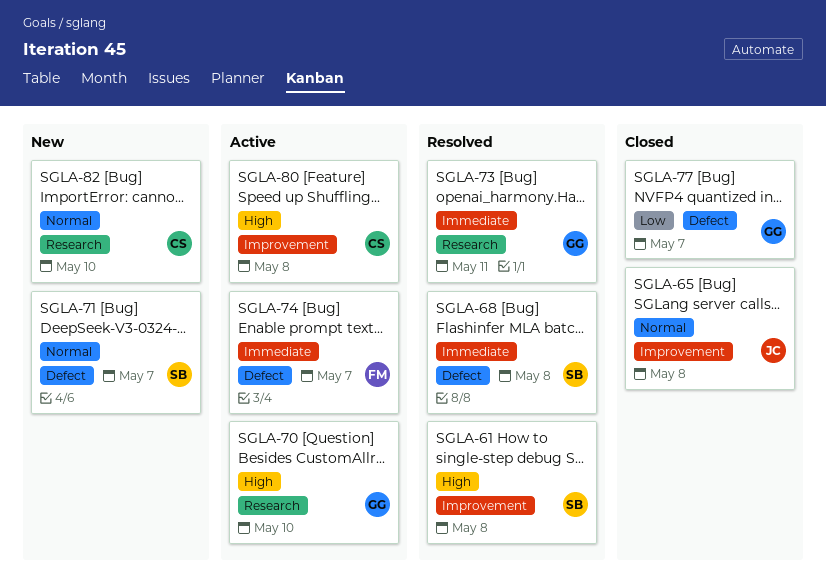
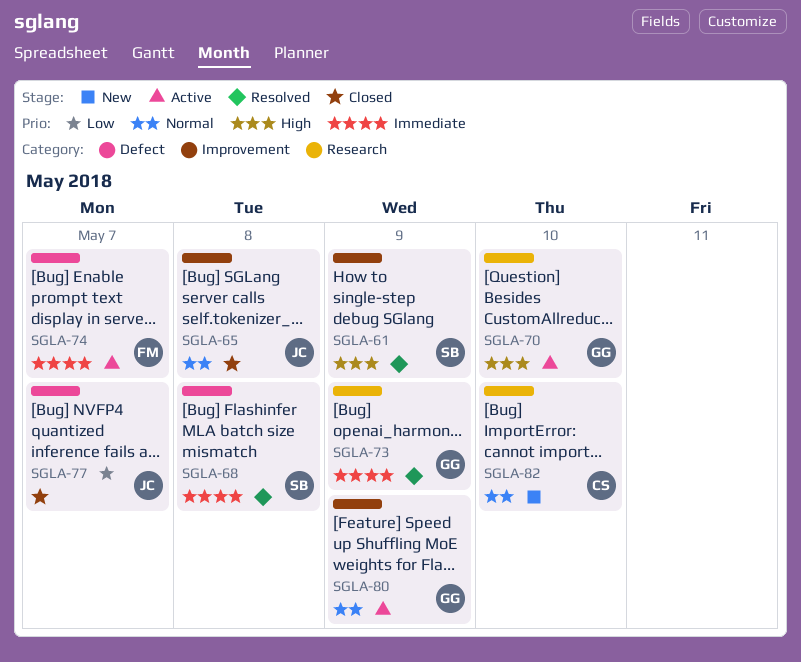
SGLA-61, due: May 8 -> May 9
SGLA-71: present -> none
SGLA-73, due: May 11 -> May 9
SGLA-77, owner: GG -> JC
SGLA-80, owner: CS -> GG
SGLA-80, priority: High -> Normal
SGLA-80, due: May 8 -> May 9

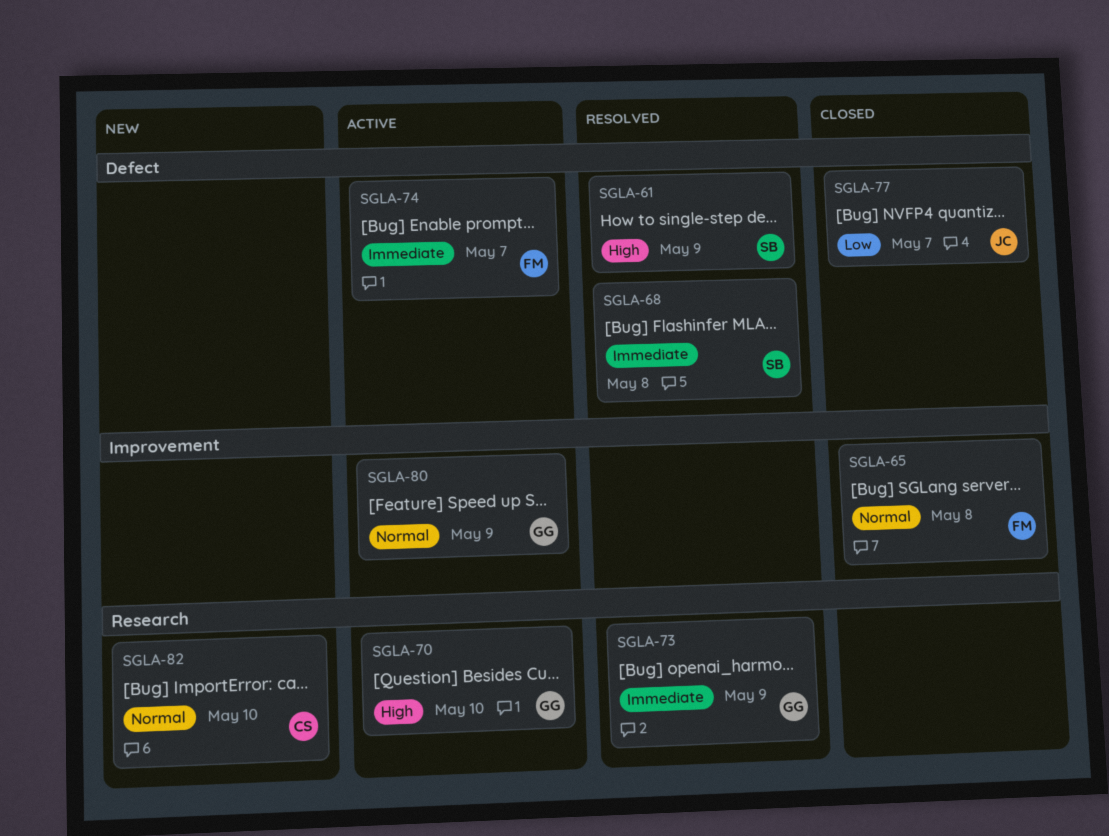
SGLA-61, label: Improvement -> Defect
SGLA-65, owner: JC -> FM

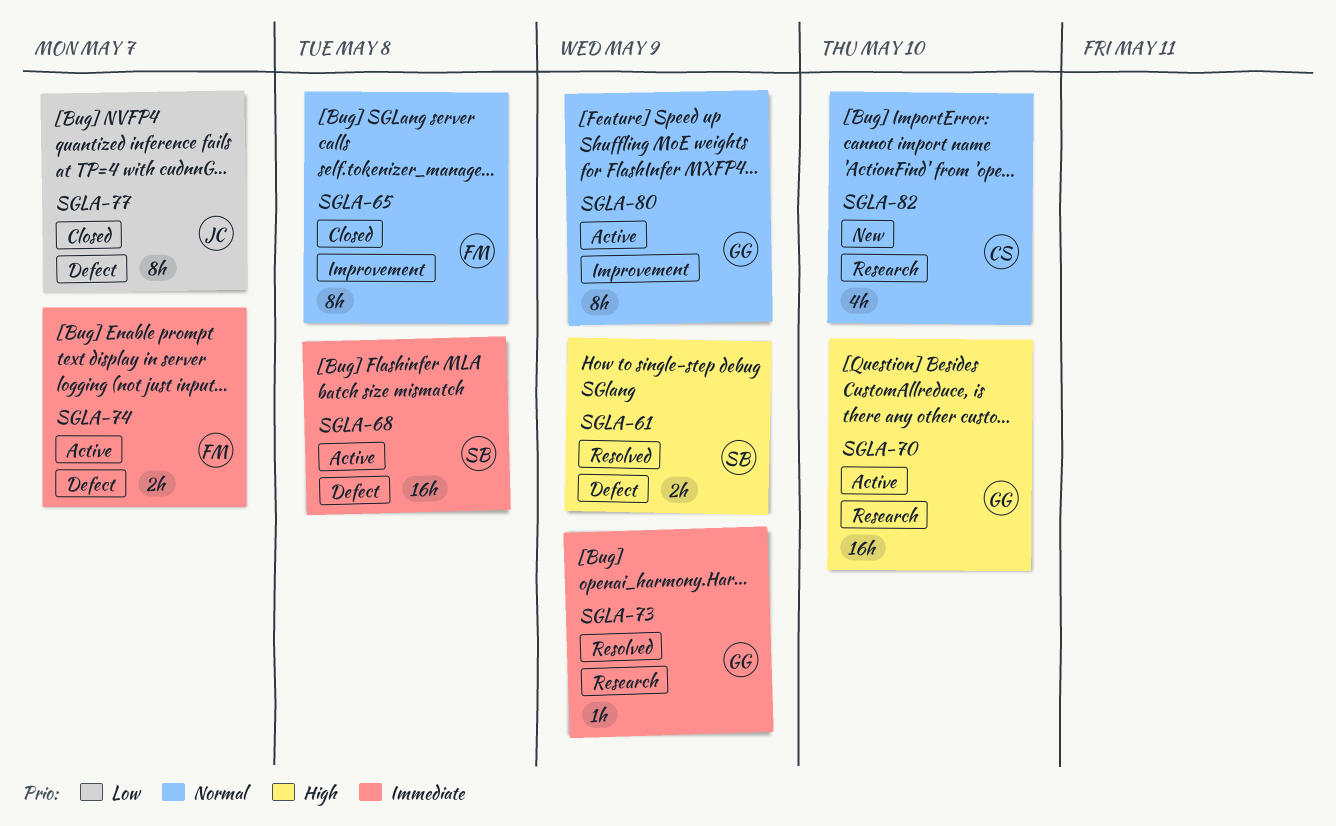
SGLA-68, status: Resolved -> Active

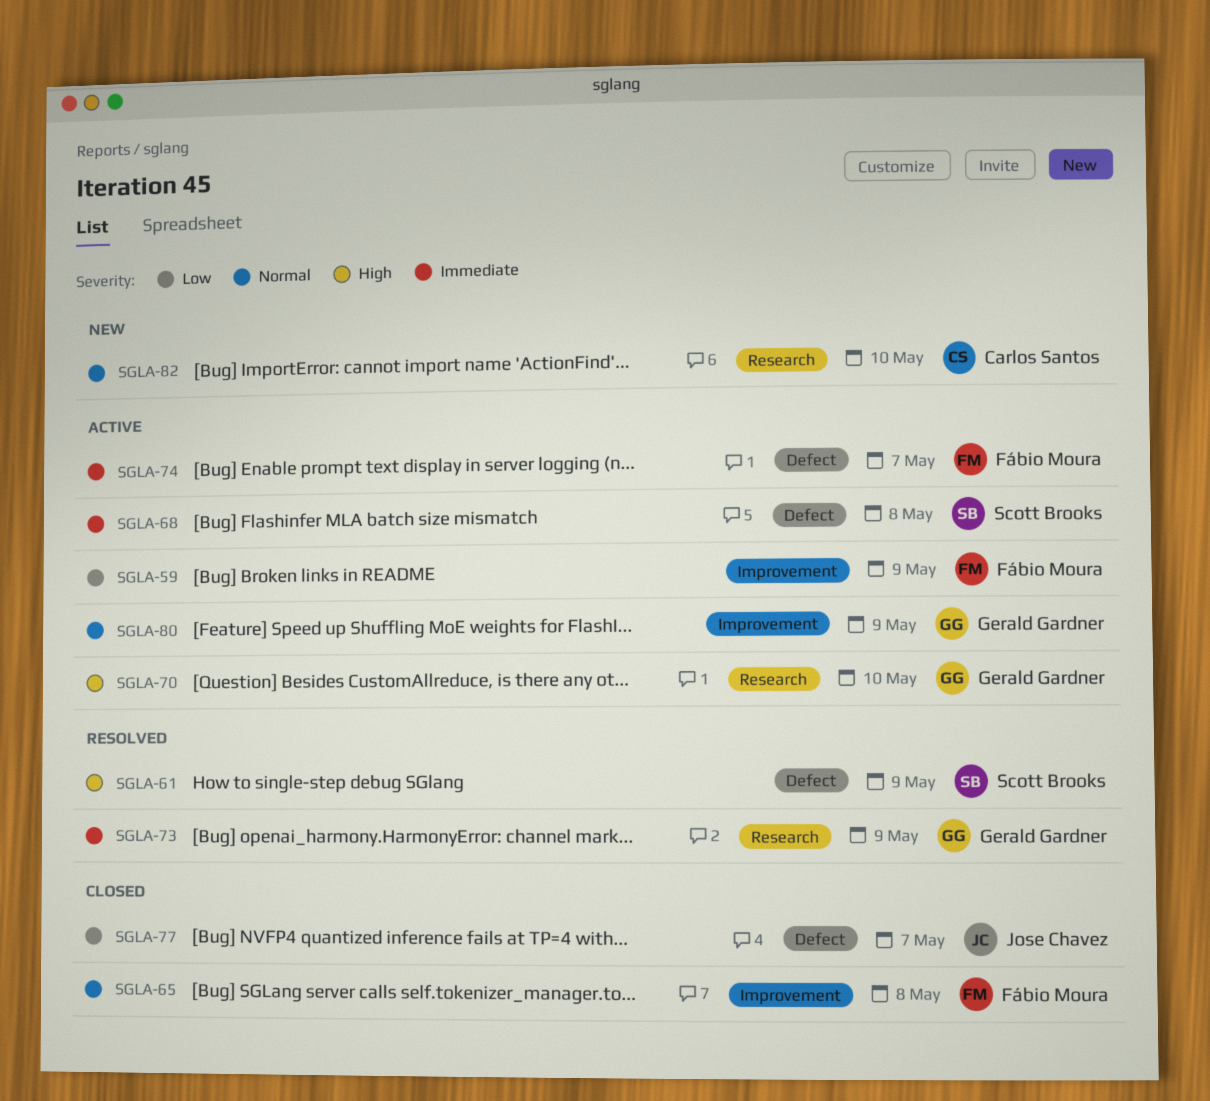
SGLA-59: none -> present

